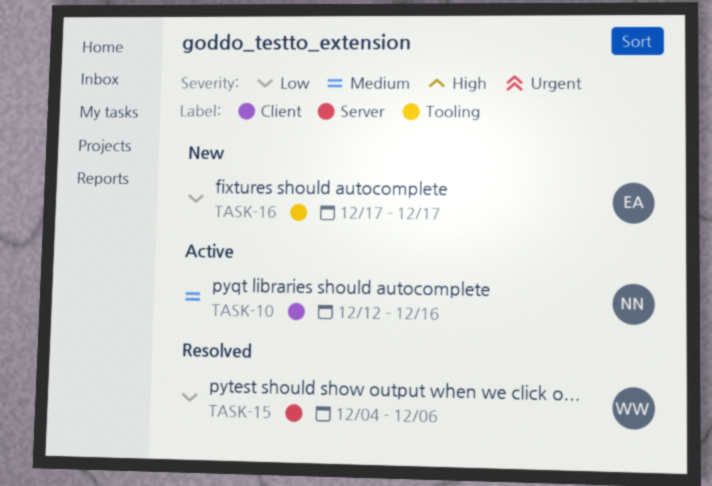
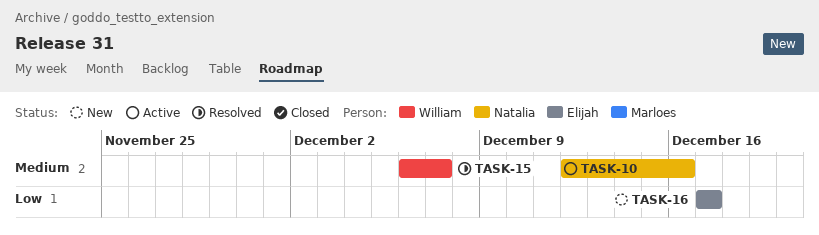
TASK-15, priority: Low -> Medium
TASK-15, start: Dec 4 -> Dec 6
TASK-15, due: Dec 6 -> Dec 7

